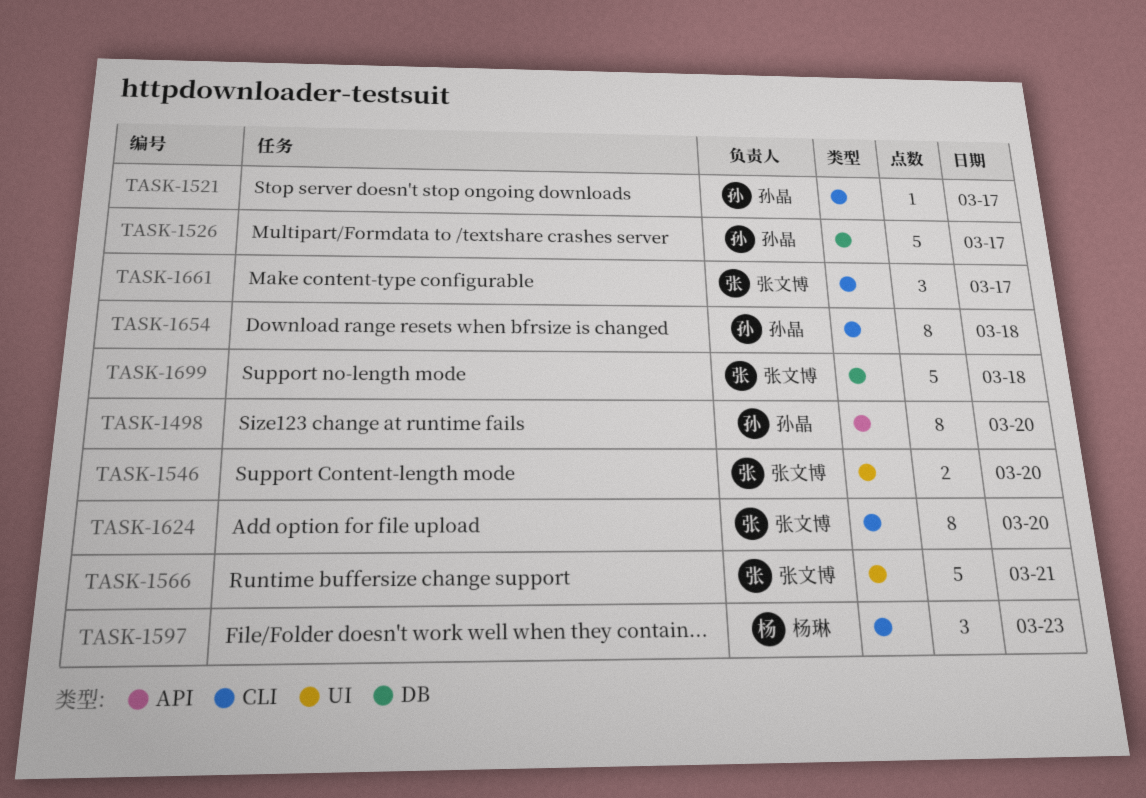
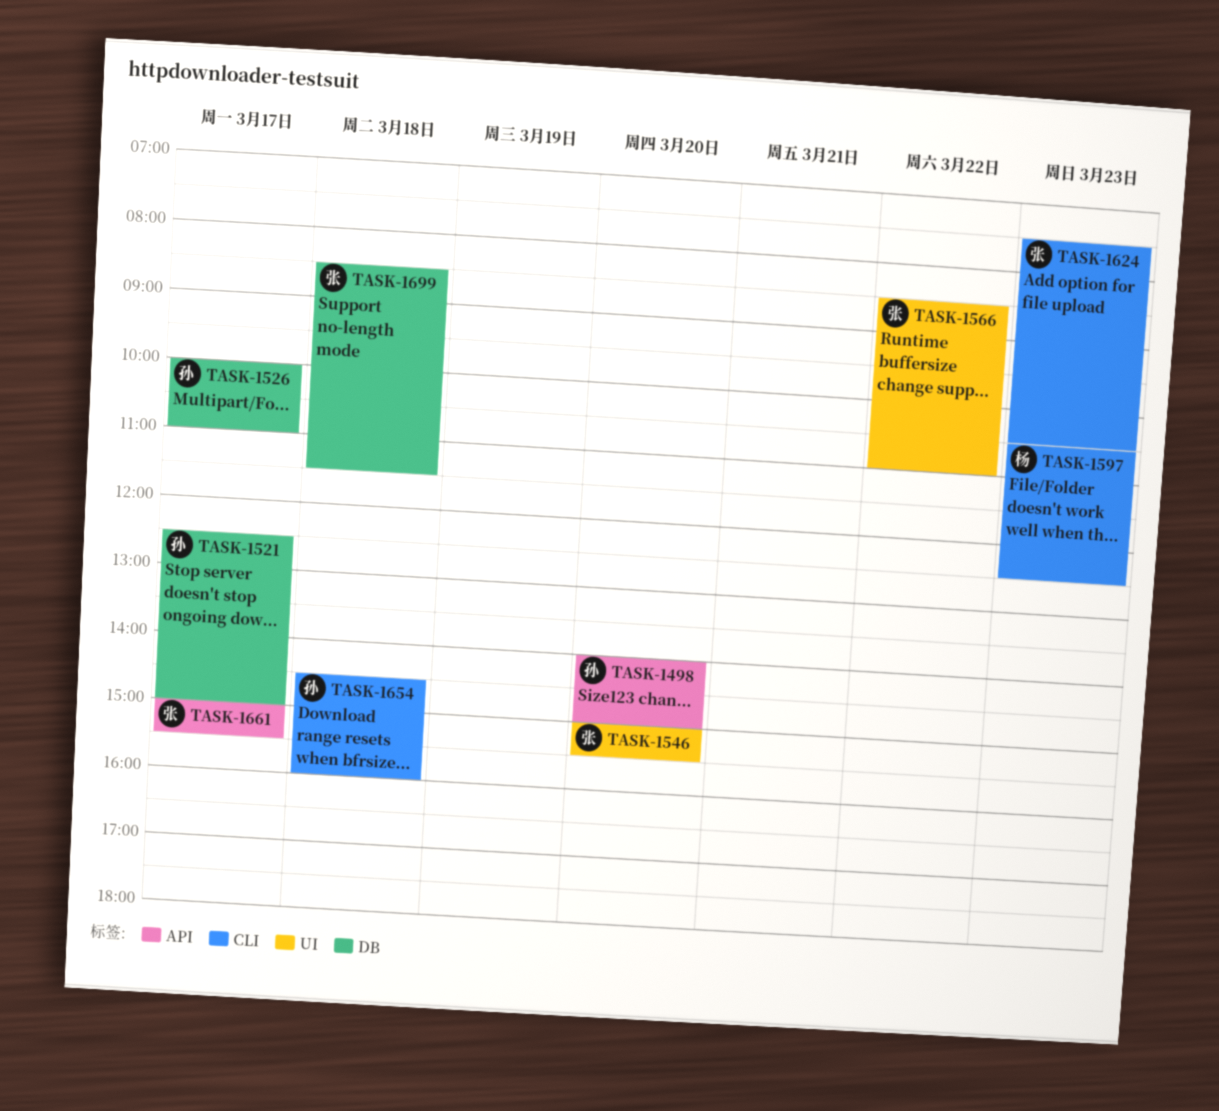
TASK-1521, label: CLI -> DB
TASK-1566, day: Mar 21 -> Mar 22
TASK-1624, day: Mar 20 -> Mar 23
TASK-1661, label: CLI -> API

